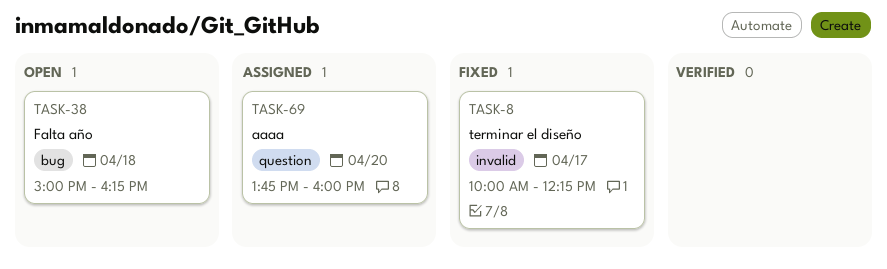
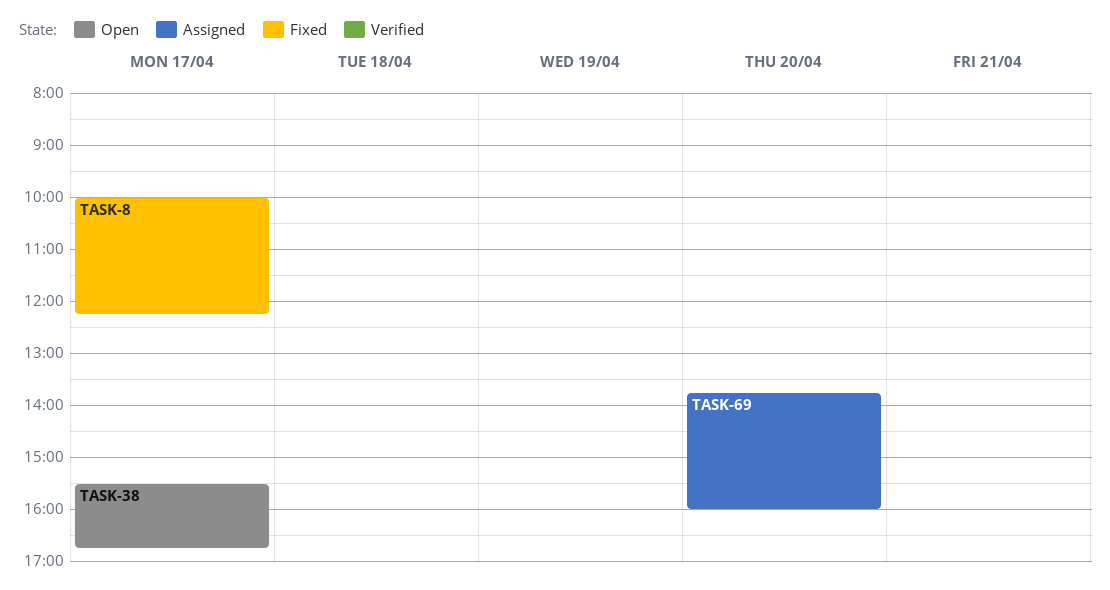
TASK-38, day: Apr 18 -> Apr 17
TASK-38, begins: 15:00 -> 15:30
TASK-38, ends: 16:15 -> 16:45

